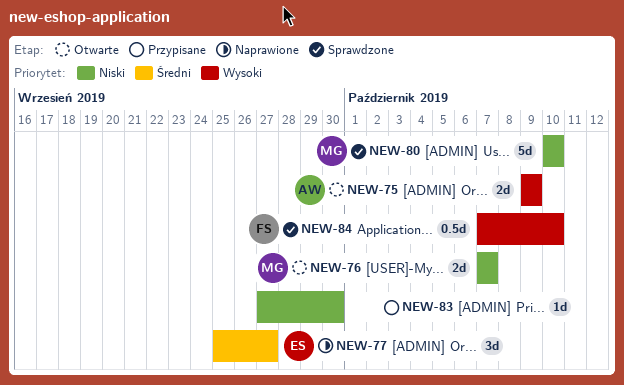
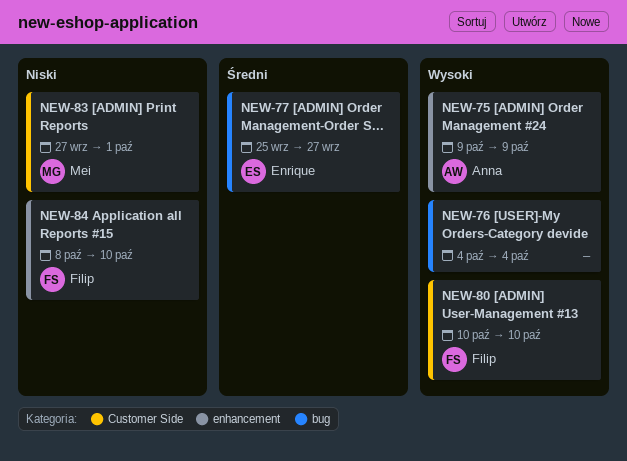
NEW-76, owner: Mei -> none
NEW-76, priority: Niski -> Wysoki
NEW-76, start: Oct 7 -> Oct 4
NEW-76, due: Oct 7 -> Oct 4
NEW-80, owner: Mei -> Filip
NEW-80, priority: Niski -> Wysoki
NEW-83, owner: none -> Mei
NEW-83, due: Sep 30 -> Oct 1
NEW-84, priority: Wysoki -> Niski
NEW-84, start: Oct 7 -> Oct 8

